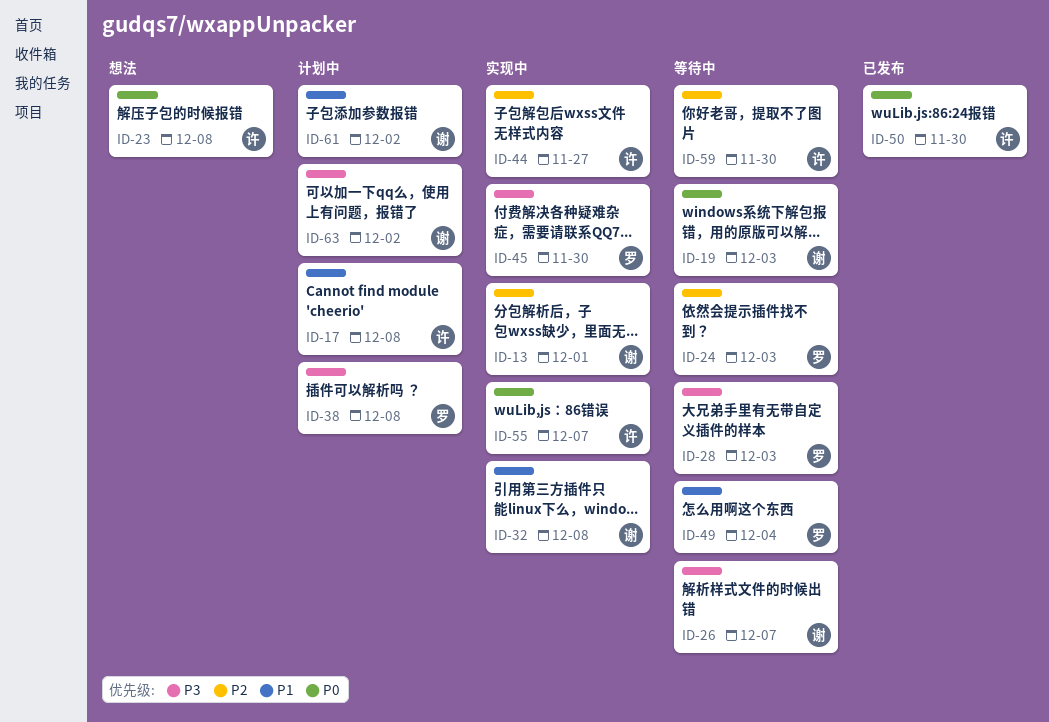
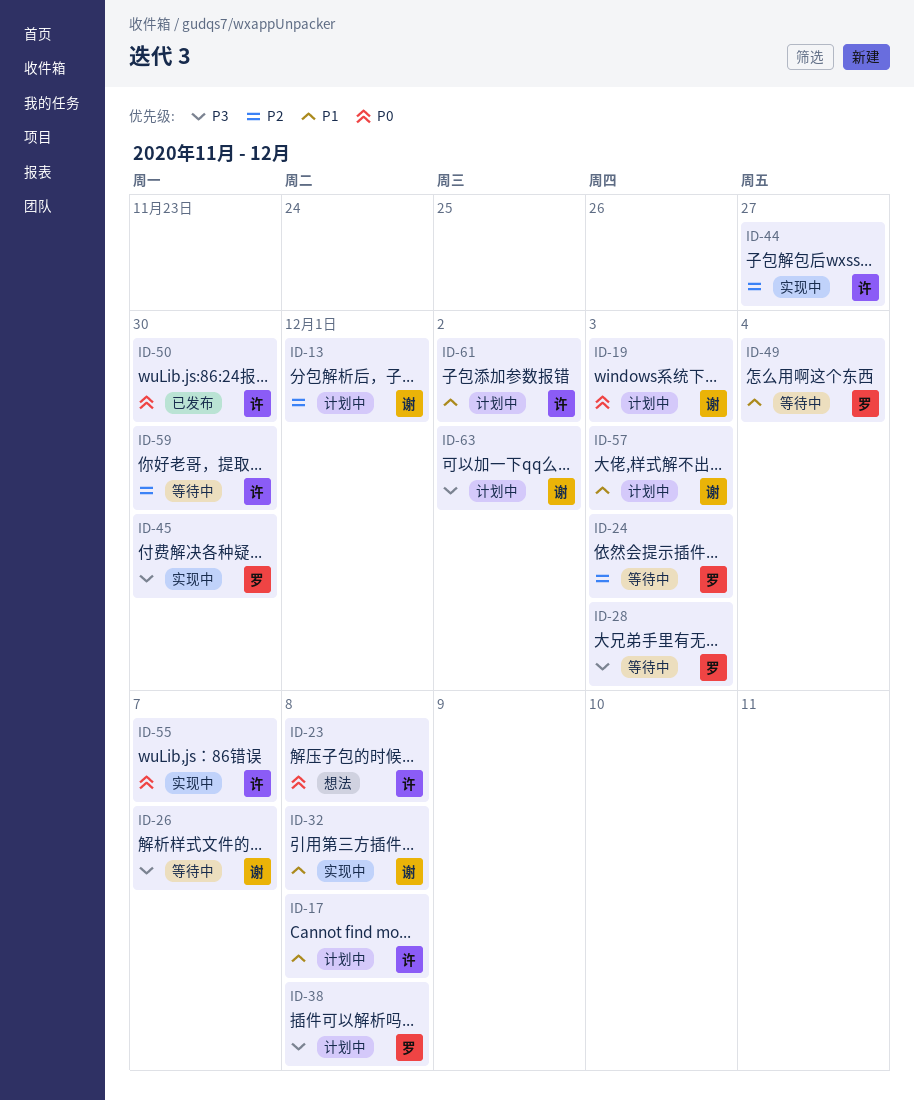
ID-13, status: 实现中 -> 计划中
ID-19, status: 等待中 -> 计划中
ID-57: none -> present
ID-61, owner: 谢 -> 许

